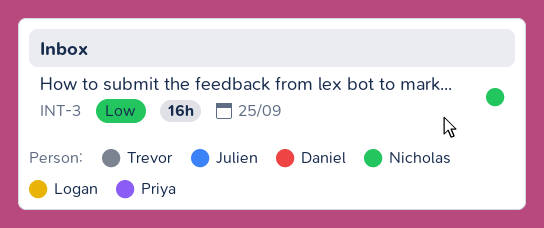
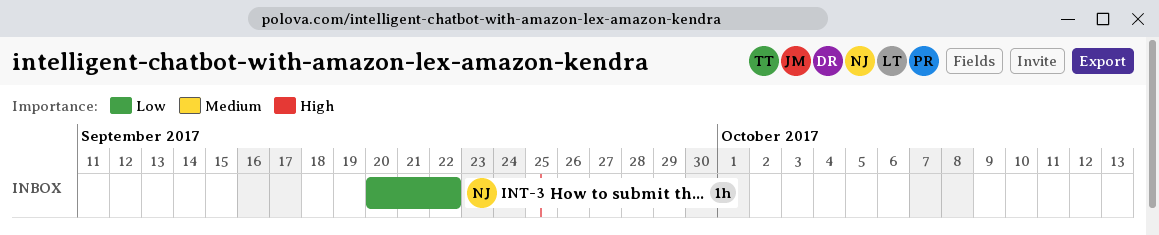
INT-3, estimate: 16h -> 1h
INT-3, due: Sep 25 -> Sep 22

